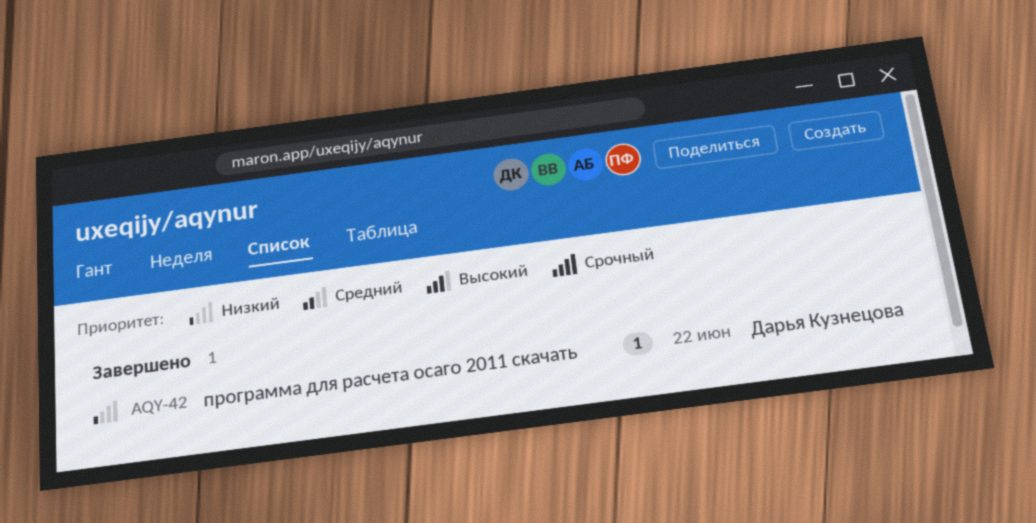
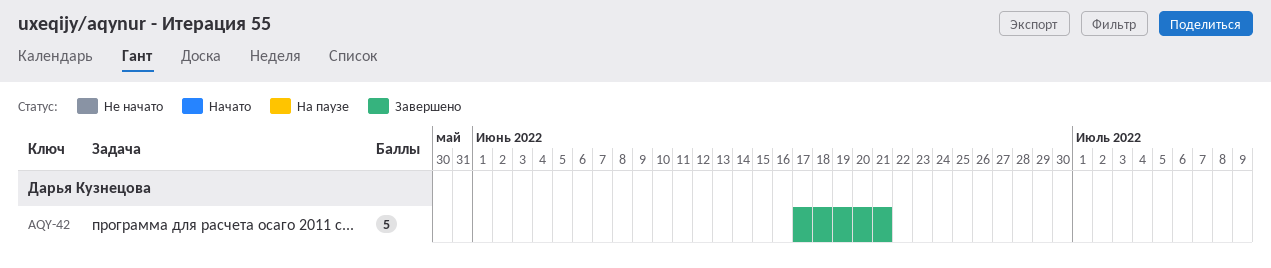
AQY-42, estimate: 1 -> 5
AQY-42, due: Jun 22 -> Jun 21

